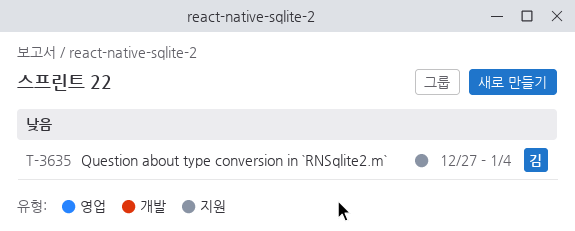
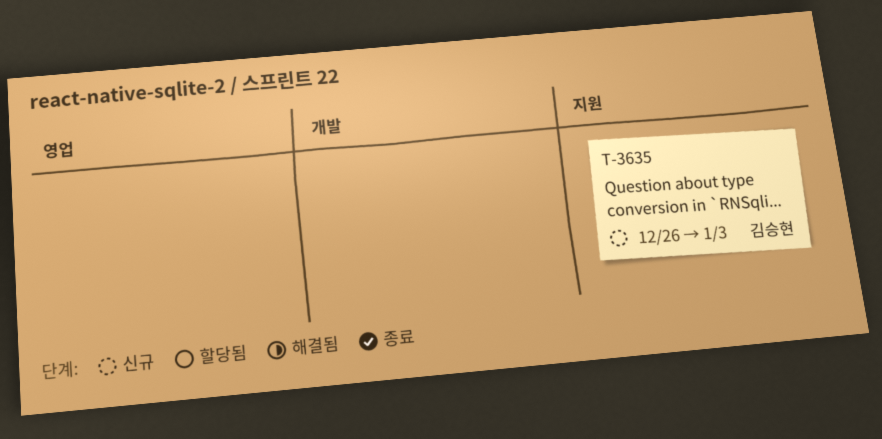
T-3635, start: Dec 27 -> Dec 26
T-3635, due: Jan 4 -> Jan 3

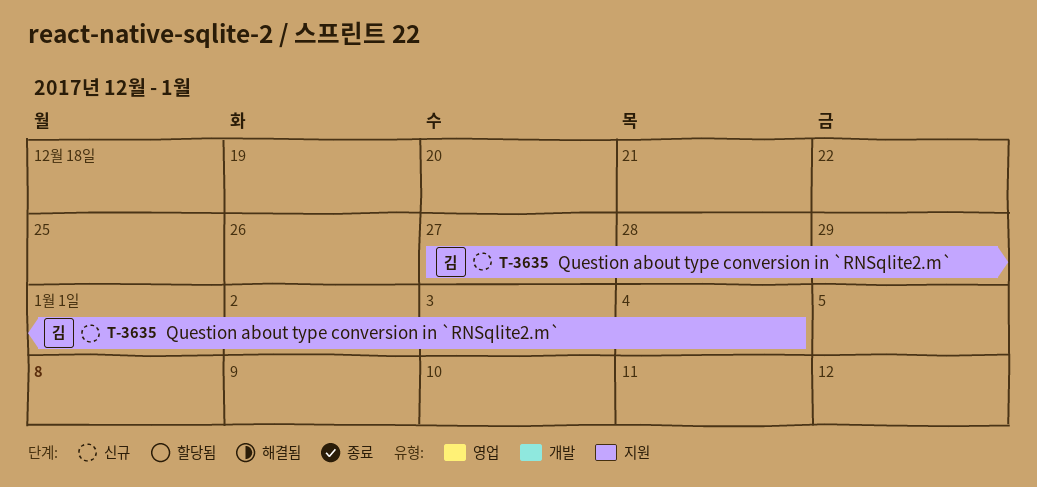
T-3635, start: Dec 26 -> Dec 27
T-3635, due: Jan 3 -> Jan 4

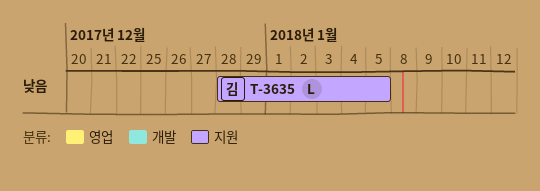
T-3635, start: Dec 27 -> Dec 28
T-3635, due: Jan 4 -> Jan 5

